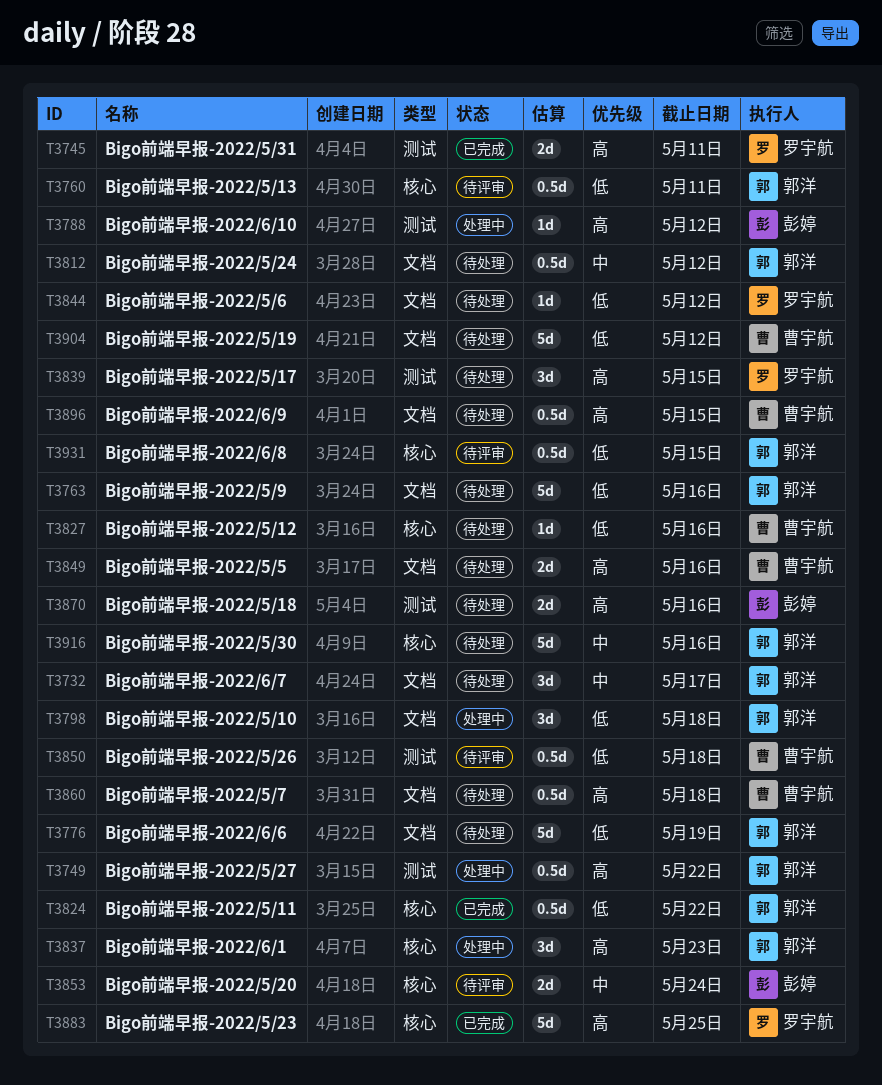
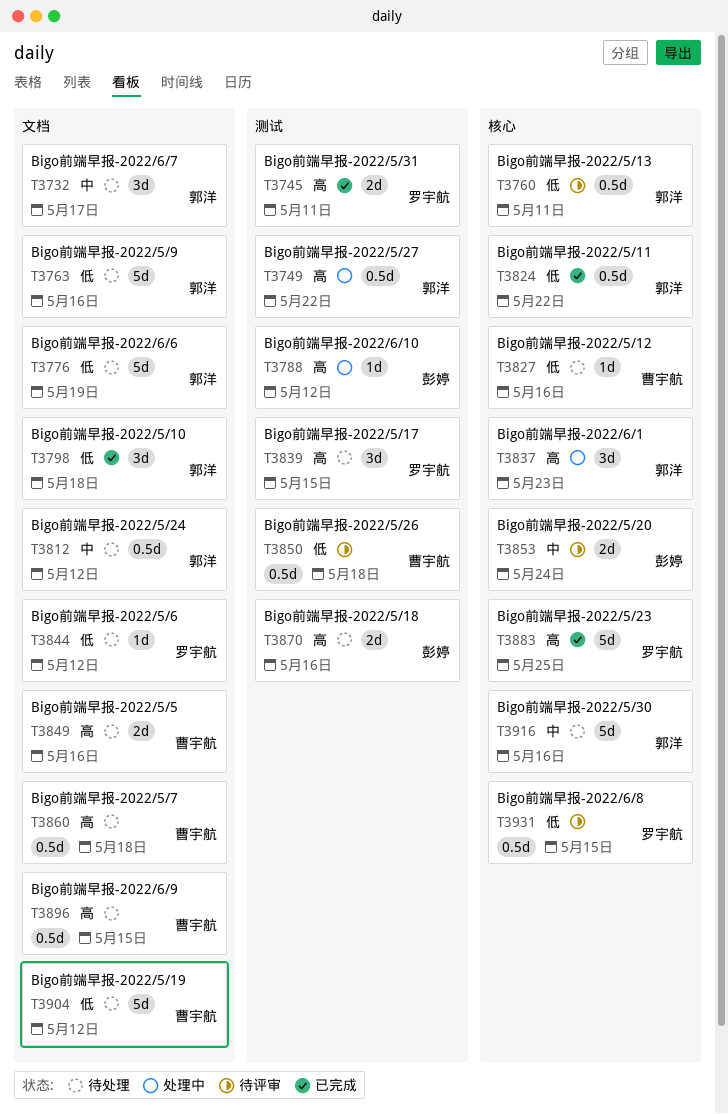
T3798, status: 处理中 -> 已完成
T3931, owner: 郭洋 -> 罗宇航

